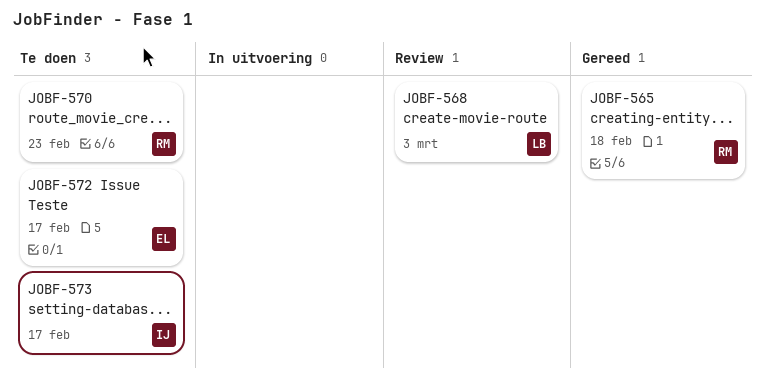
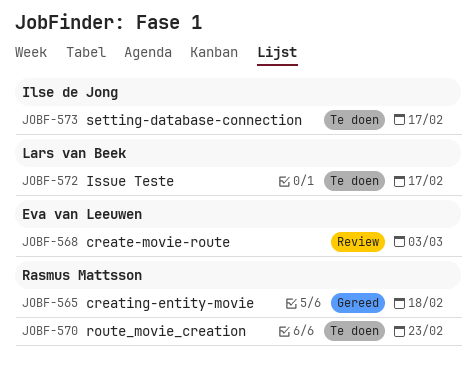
JOBF-568, owner: Lars van Beek -> Eva van Leeuwen
JOBF-572, owner: Eva van Leeuwen -> Lars van Beek

